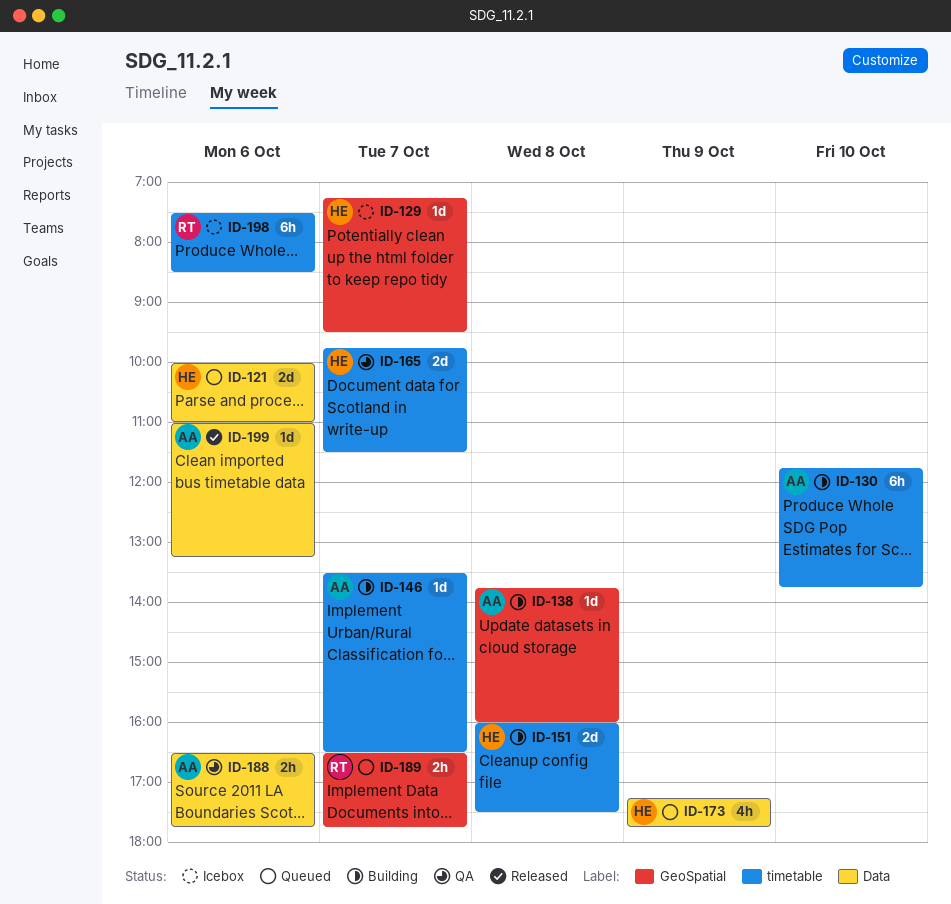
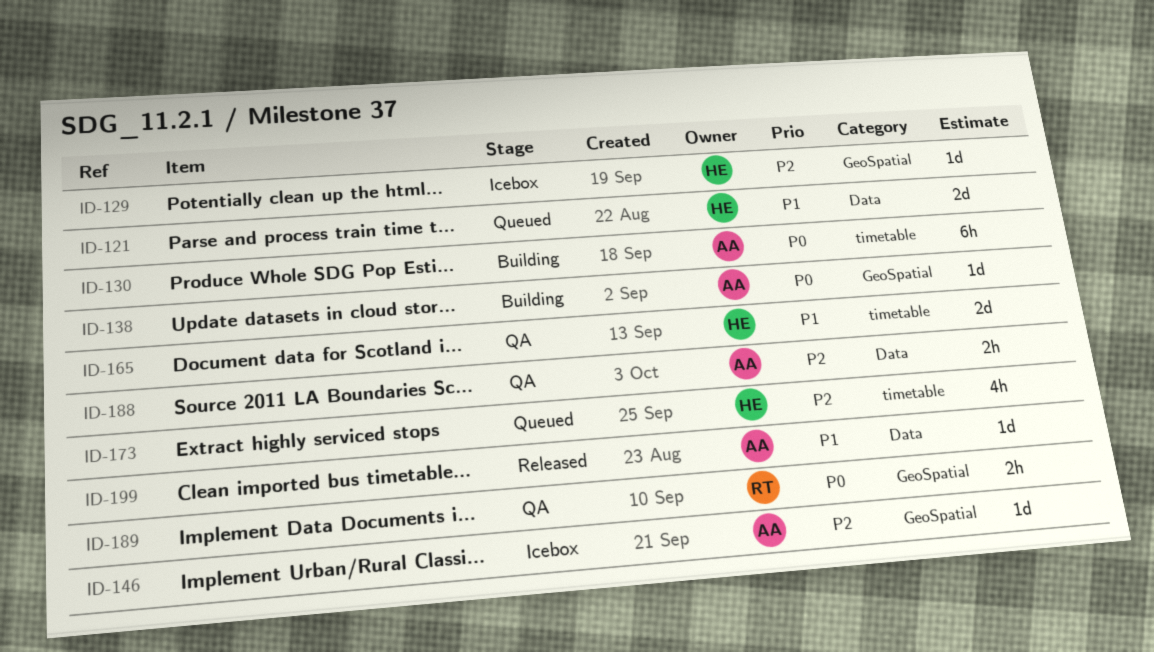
ID-146, status: Building -> Icebox
ID-146, label: timetable -> GeoSpatial
ID-151: present -> none
ID-173, label: Data -> timetable
ID-189, status: Queued -> QA
ID-198: present -> none

